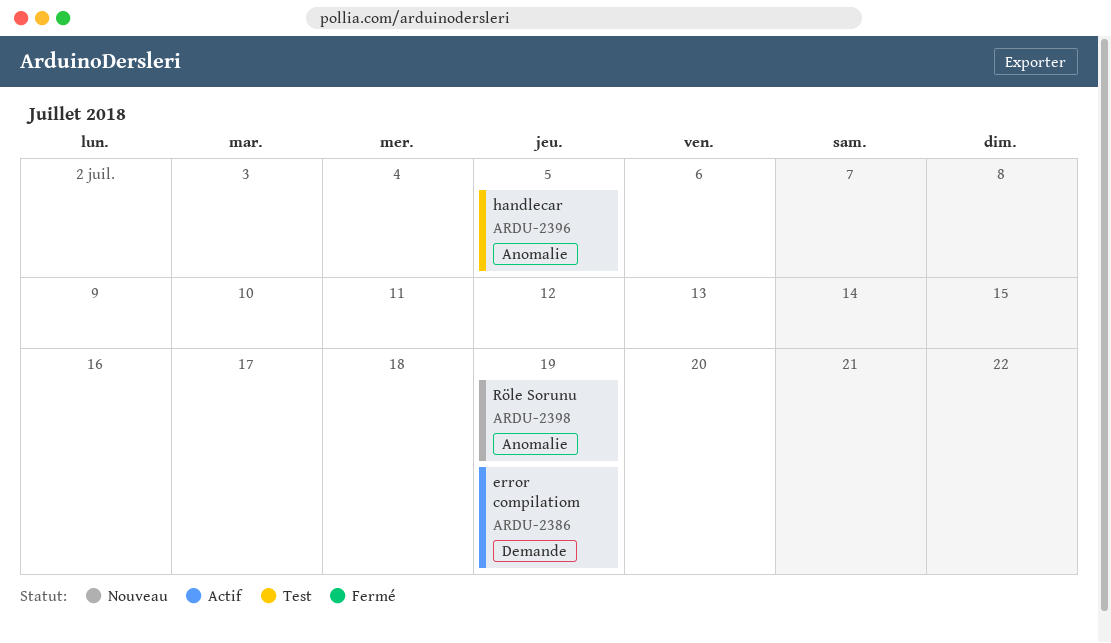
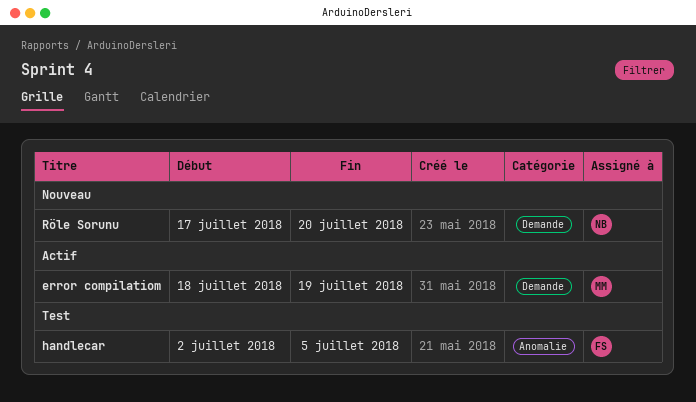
Röle Sorunu, label: Anomalie -> Demande
Röle Sorunu, due: Jul 19 -> Jul 20

